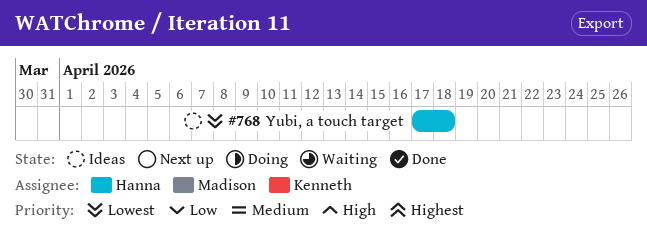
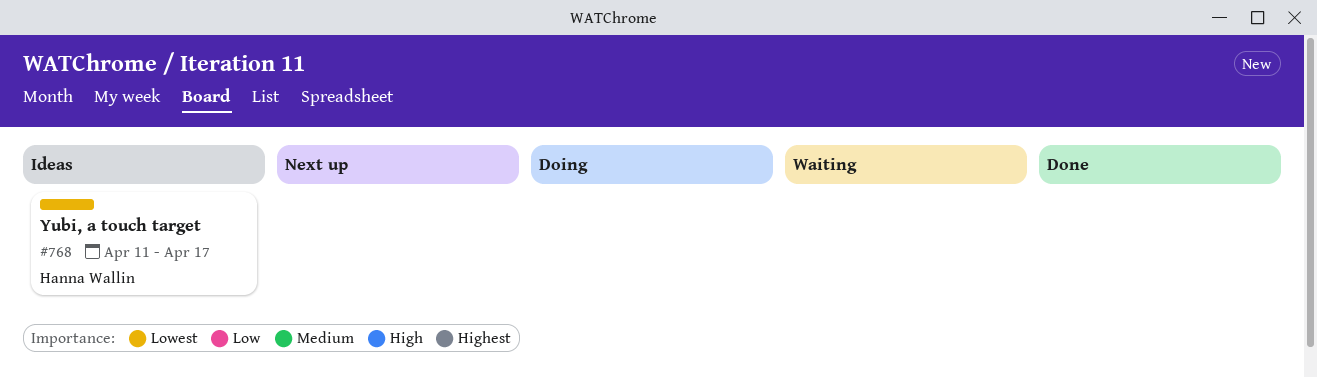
#768, start: Apr 17 -> Apr 11
#768, due: Apr 18 -> Apr 17

